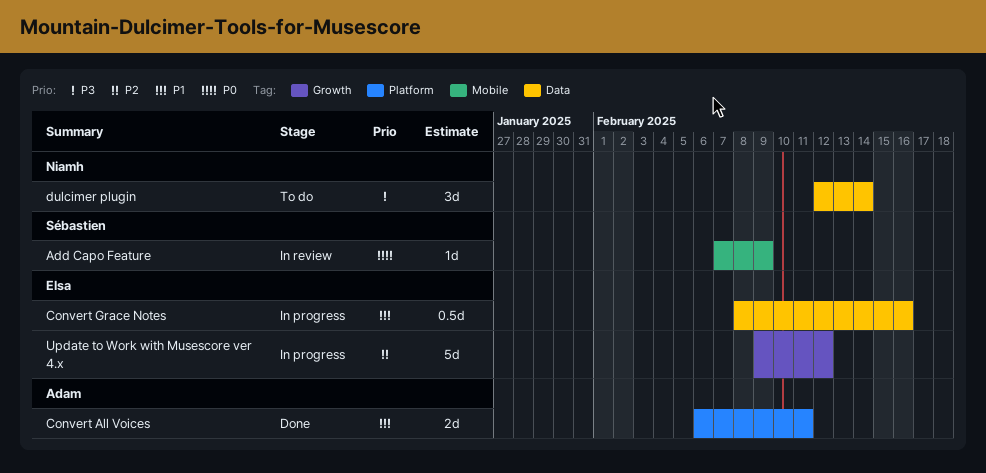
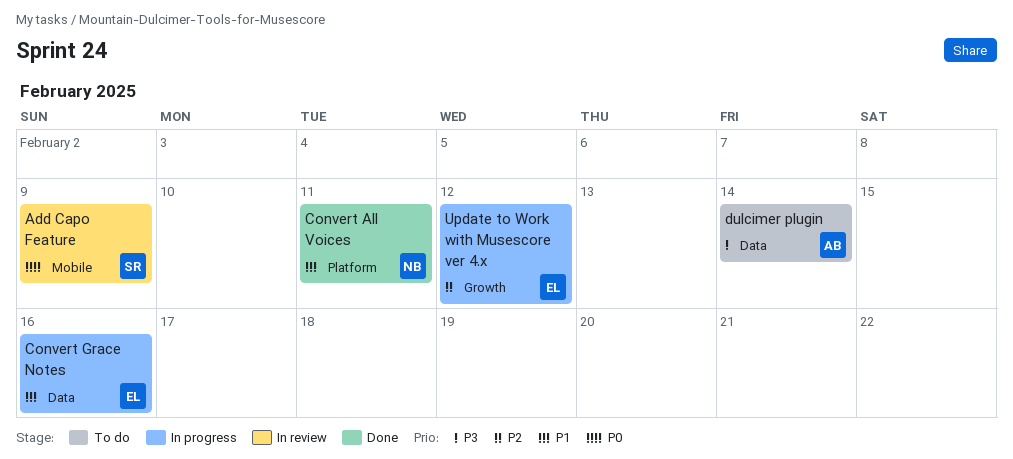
Convert All Voices, owner: Adam -> Niamh
dulcimer plugin, owner: Niamh -> Adam

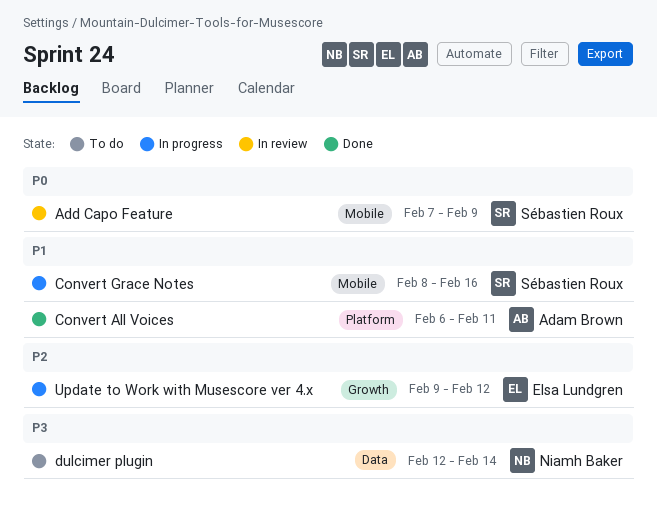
Convert All Voices, owner: Niamh Baker -> Adam Brown
Convert Grace Notes, owner: Elsa Lundgren -> Sébastien Roux
Convert Grace Notes, label: Data -> Mobile
dulcimer plugin, owner: Adam Brown -> Niamh Baker

